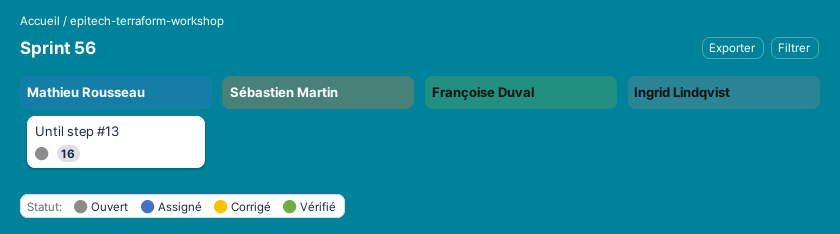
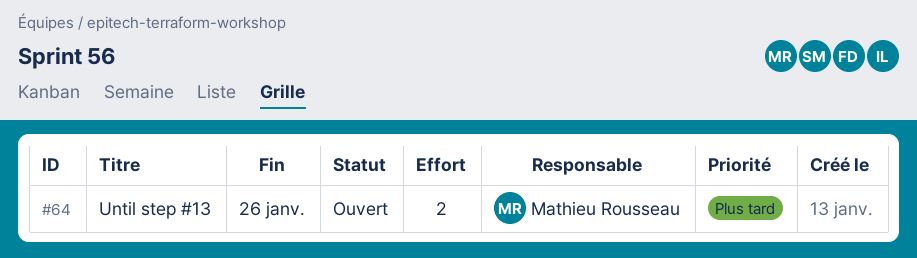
Until step #13, estimate: 16 -> 2

